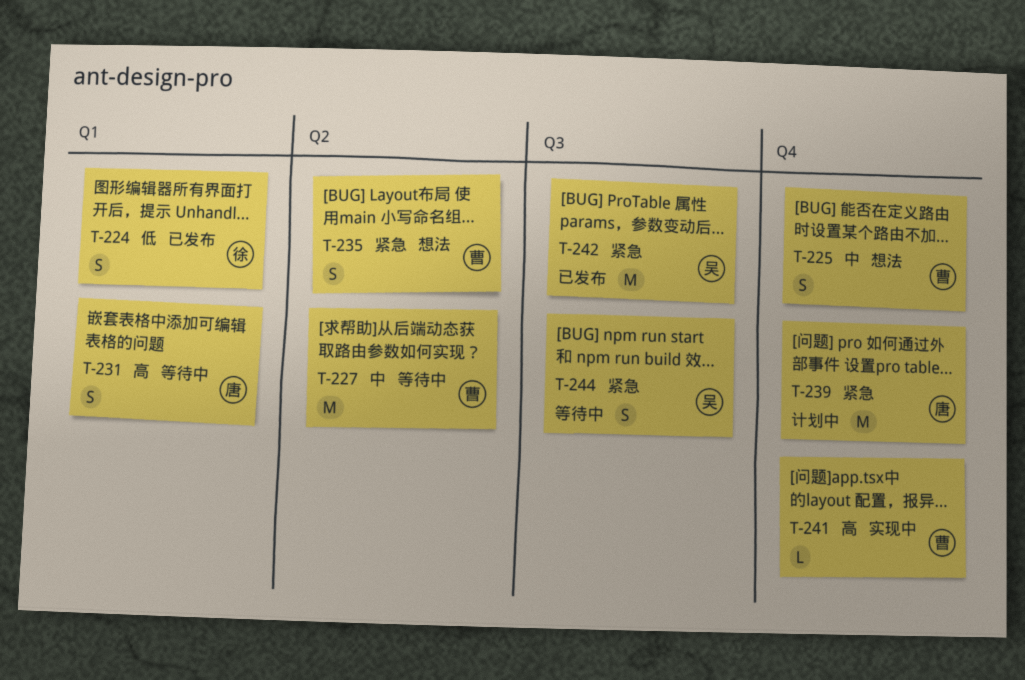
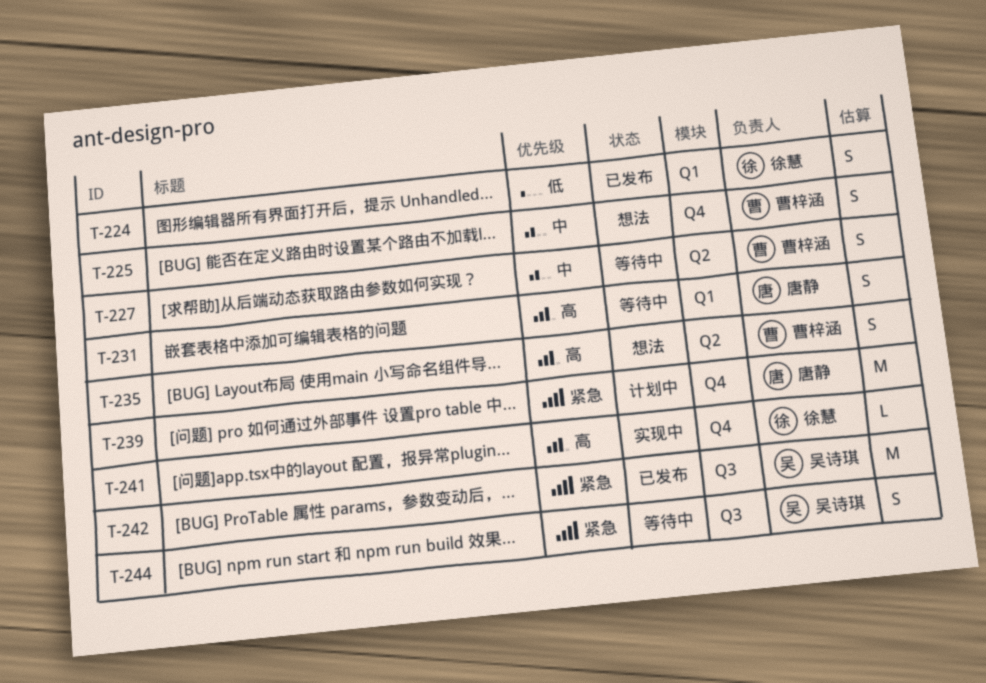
T-227, estimate: M -> S
T-235, priority: 紧急 -> 高
T-241, owner: 曹梓涵 -> 徐慧

